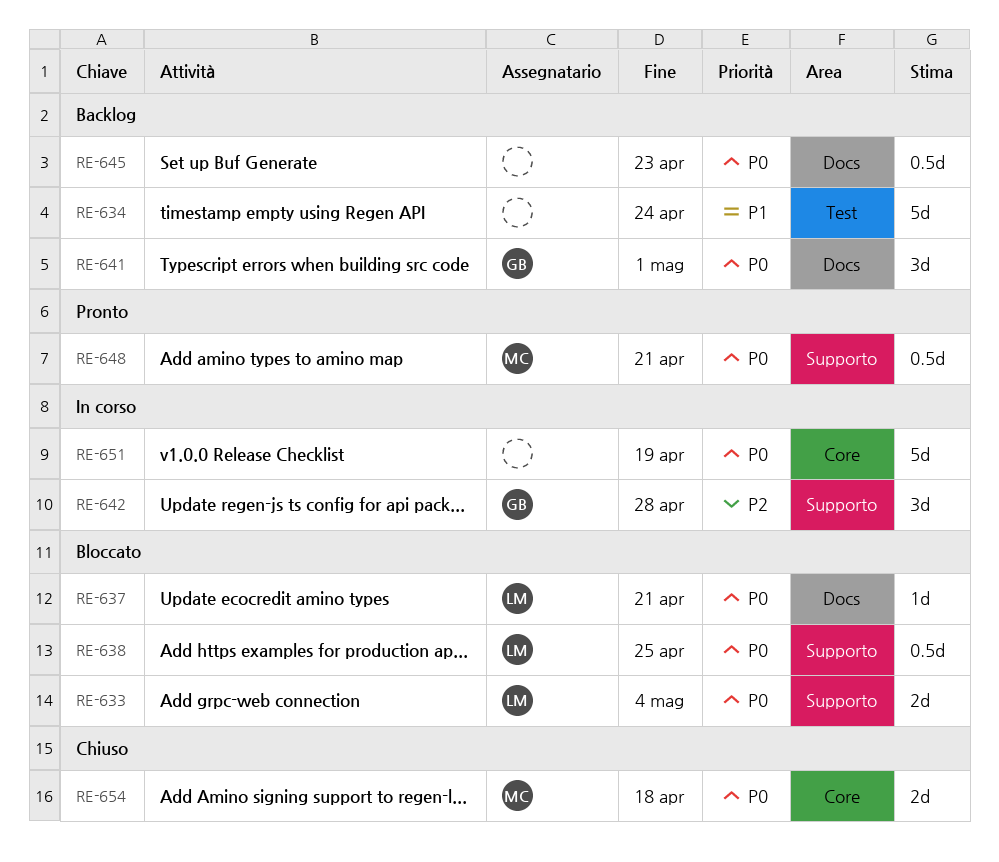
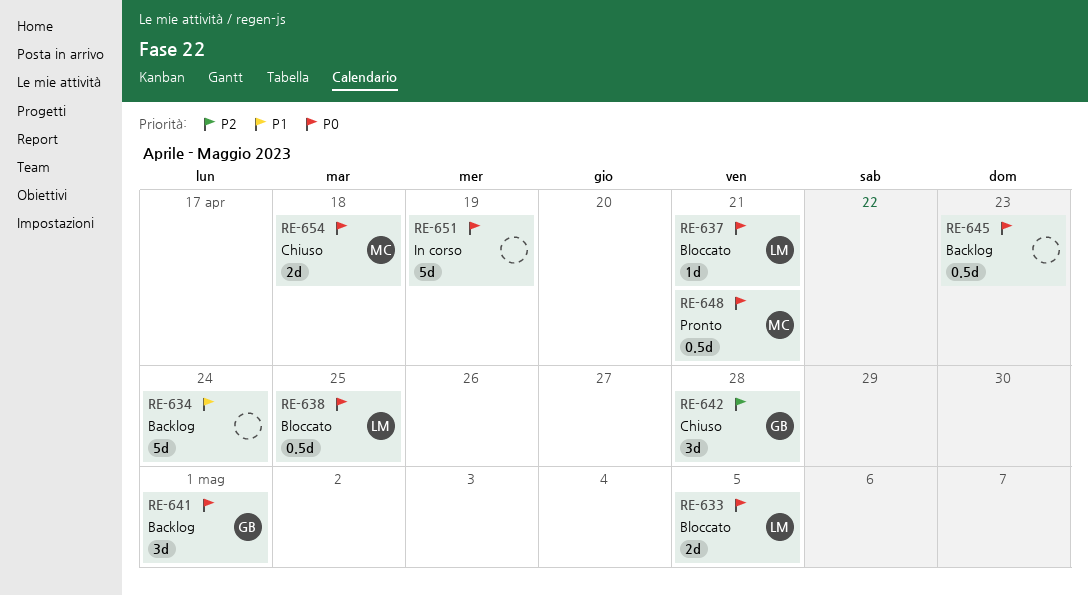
RE-633, due: May 4 -> May 5
RE-642, status: In corso -> Chiuso

